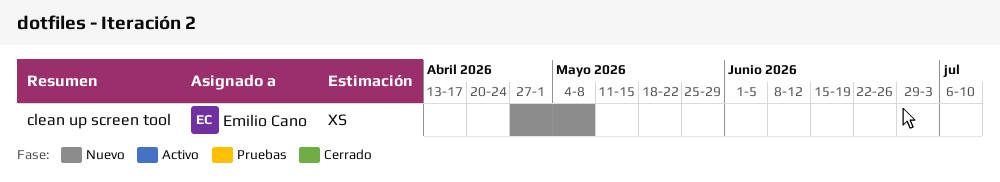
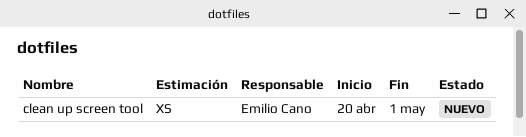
clean up screen tool, start: Apr 27 -> Apr 20
clean up screen tool, due: May 8 -> May 1

